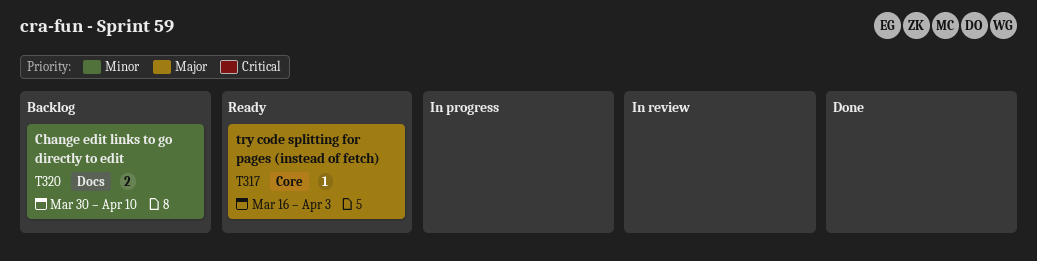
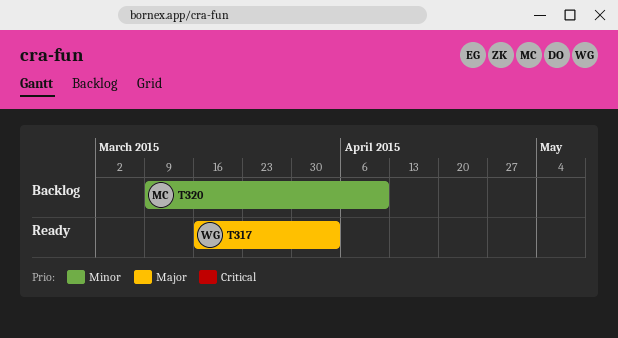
T320, start: Mar 30 -> Mar 9

